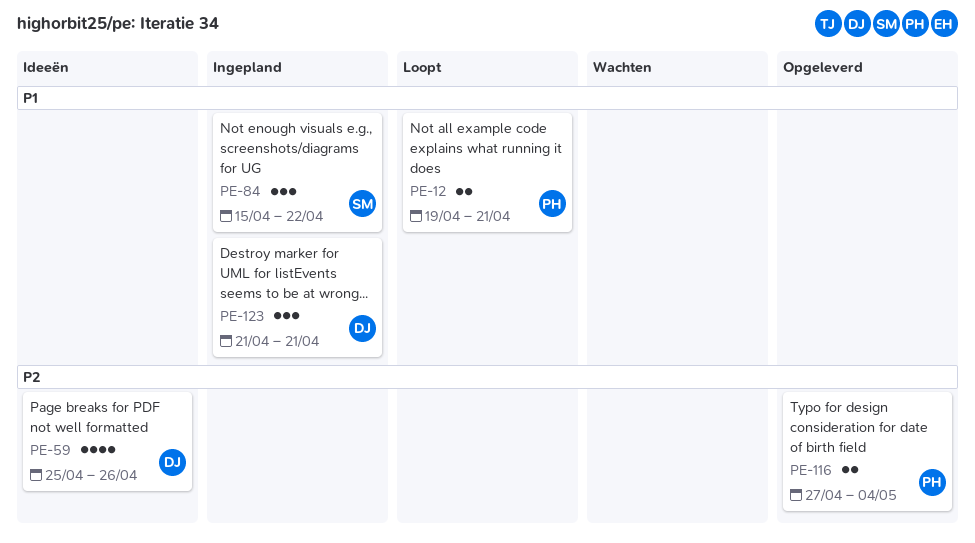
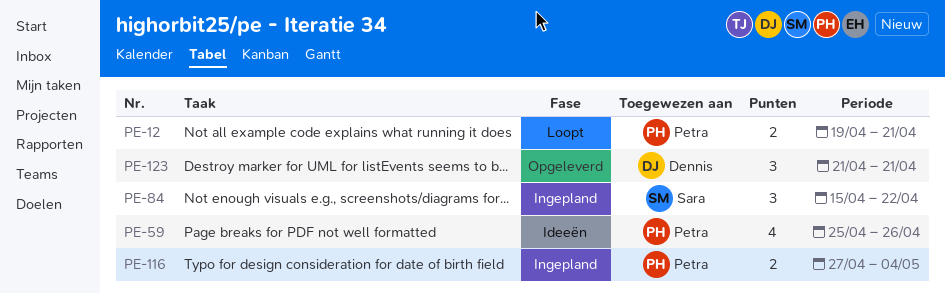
PE-59, owner: Dennis -> Petra
PE-116, status: Opgeleverd -> Ingepland
PE-123, status: Ingepland -> Opgeleverd

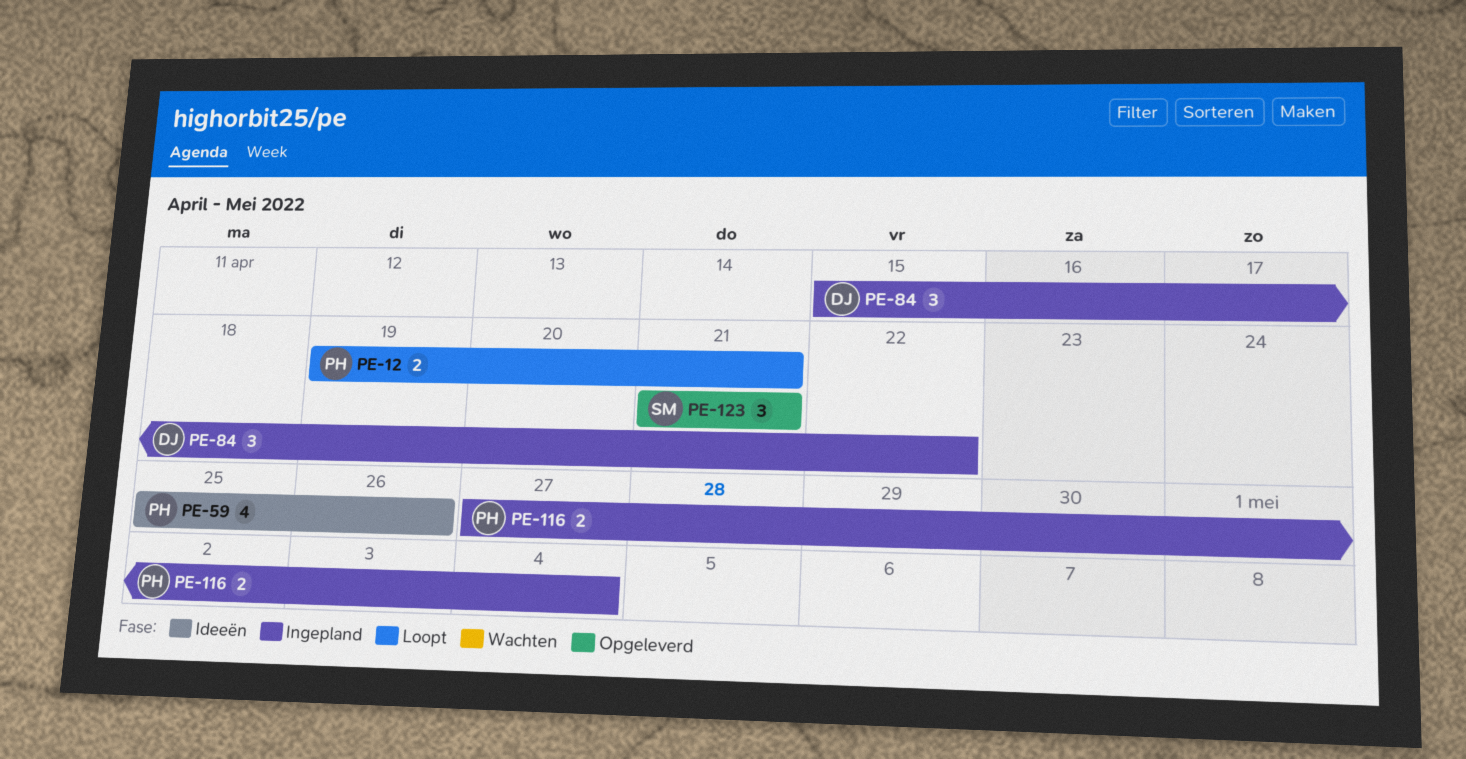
PE-84, owner: Sara -> Dennis
PE-123, owner: Dennis -> Sara

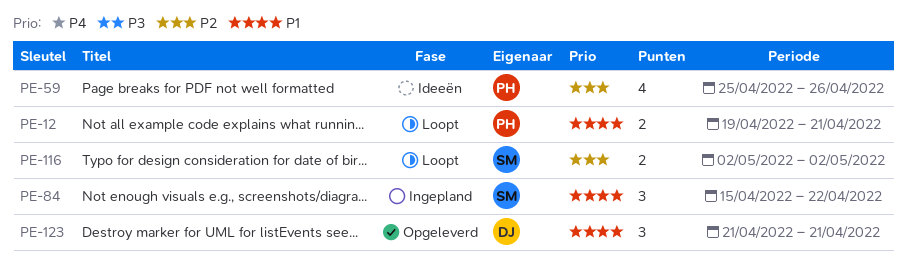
PE-84, owner: DJ -> SM
PE-116, status: Ingepland -> Loopt
PE-116, owner: PH -> SM
PE-116, start: Apr 27 -> May 2
PE-116, due: May 4 -> May 2
PE-123, owner: SM -> DJ

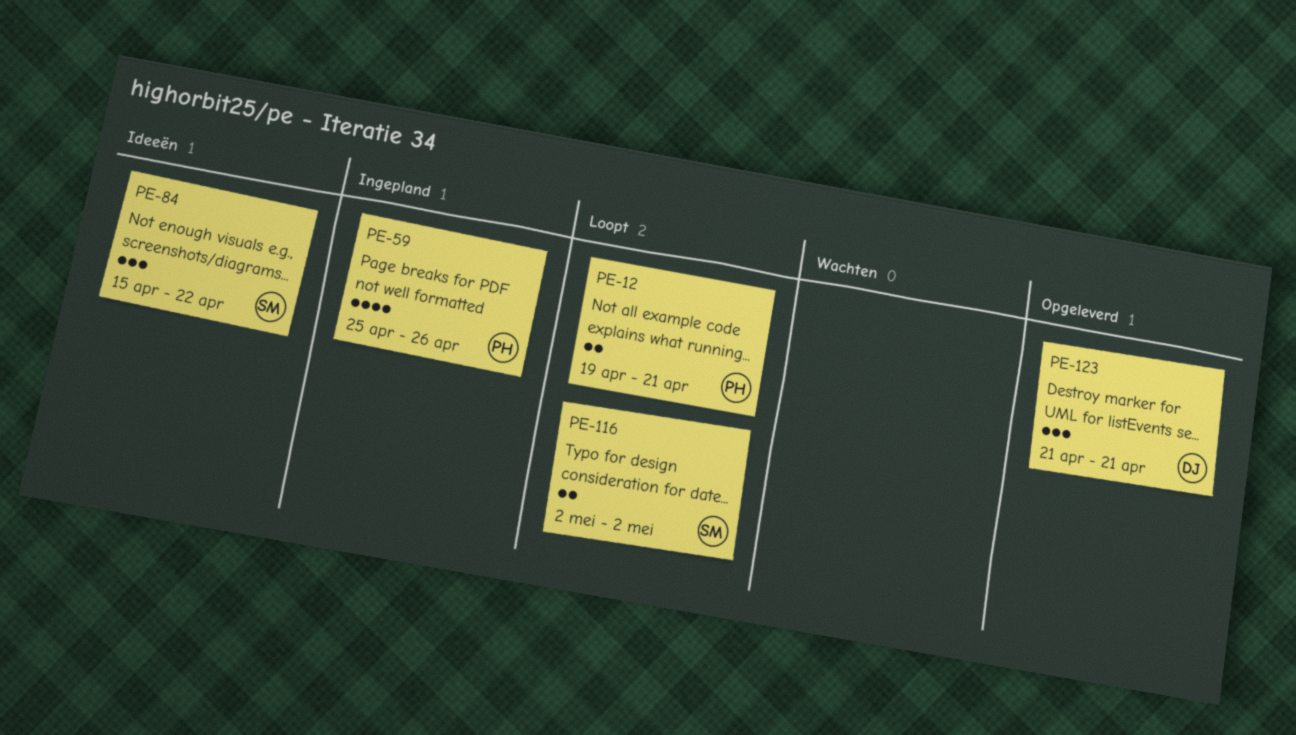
PE-59, status: Ideeën -> Ingepland
PE-84, status: Ingepland -> Ideeën

